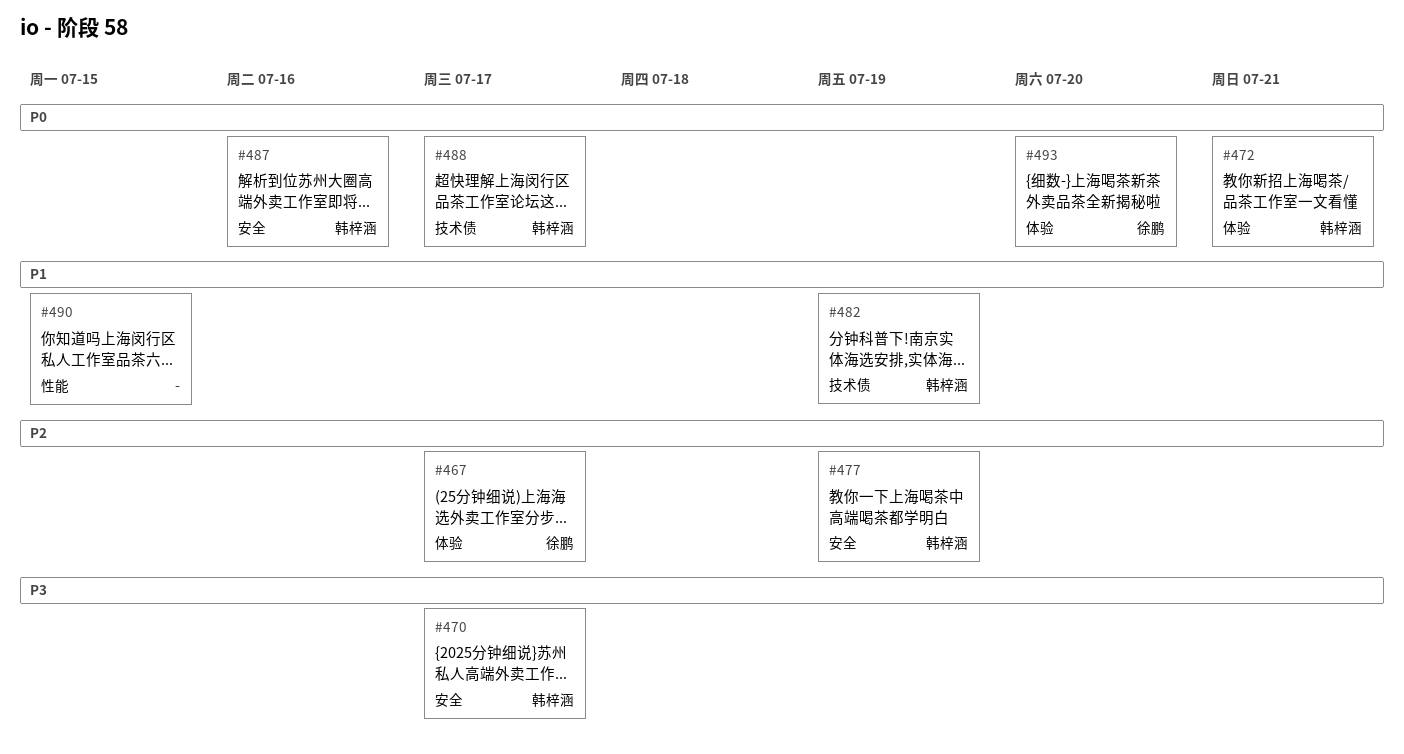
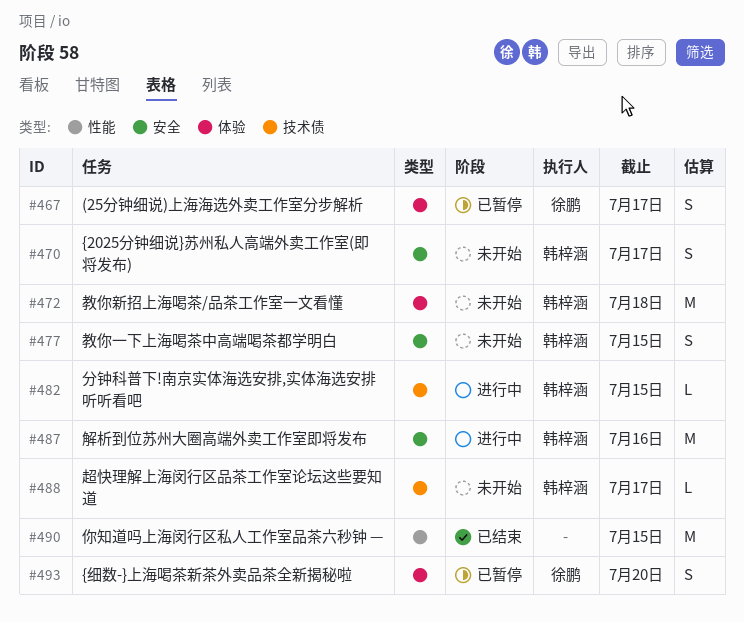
#472, due: Jul 21 -> Jul 18
#477, due: Jul 19 -> Jul 15
#482, due: Jul 19 -> Jul 15

